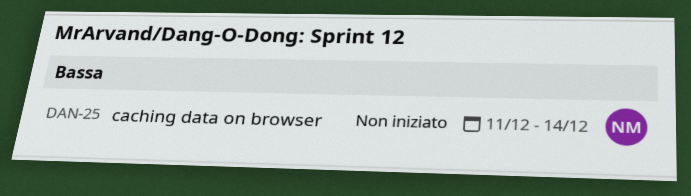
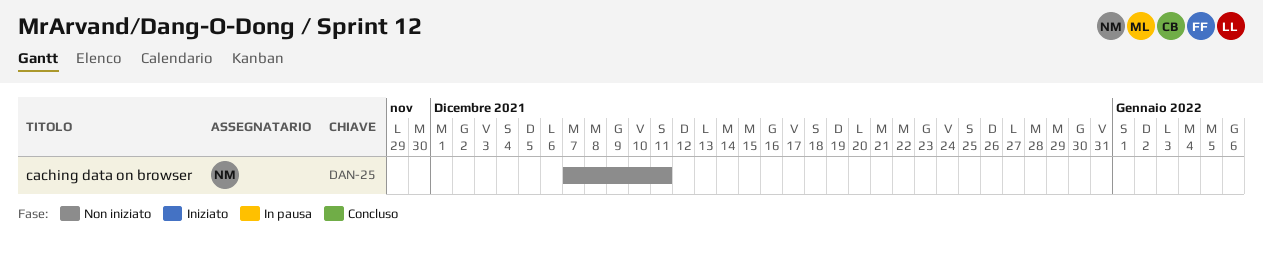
DAN-25, start: Dec 11 -> Dec 7
DAN-25, due: Dec 14 -> Dec 11

